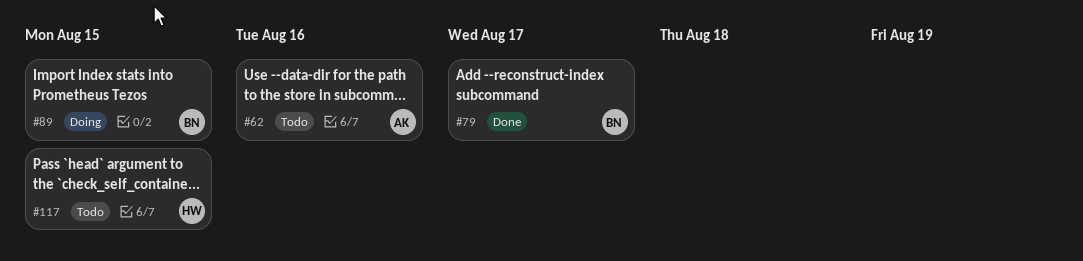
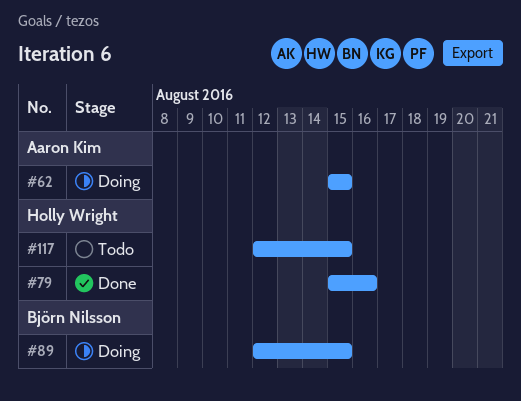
#62, status: Todo -> Doing
#62, due: Aug 16 -> Aug 15
#79, owner: Björn Nilsson -> Holly Wright
#79, due: Aug 17 -> Aug 16

